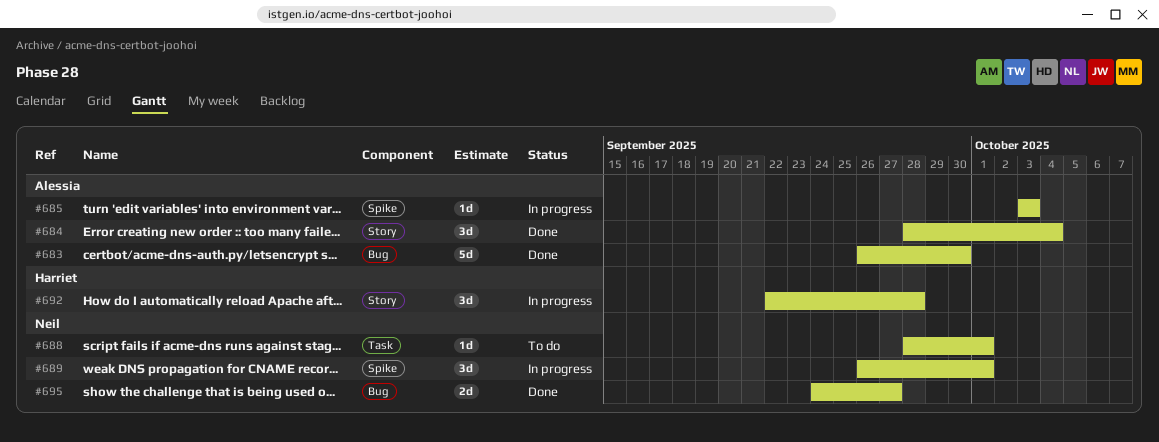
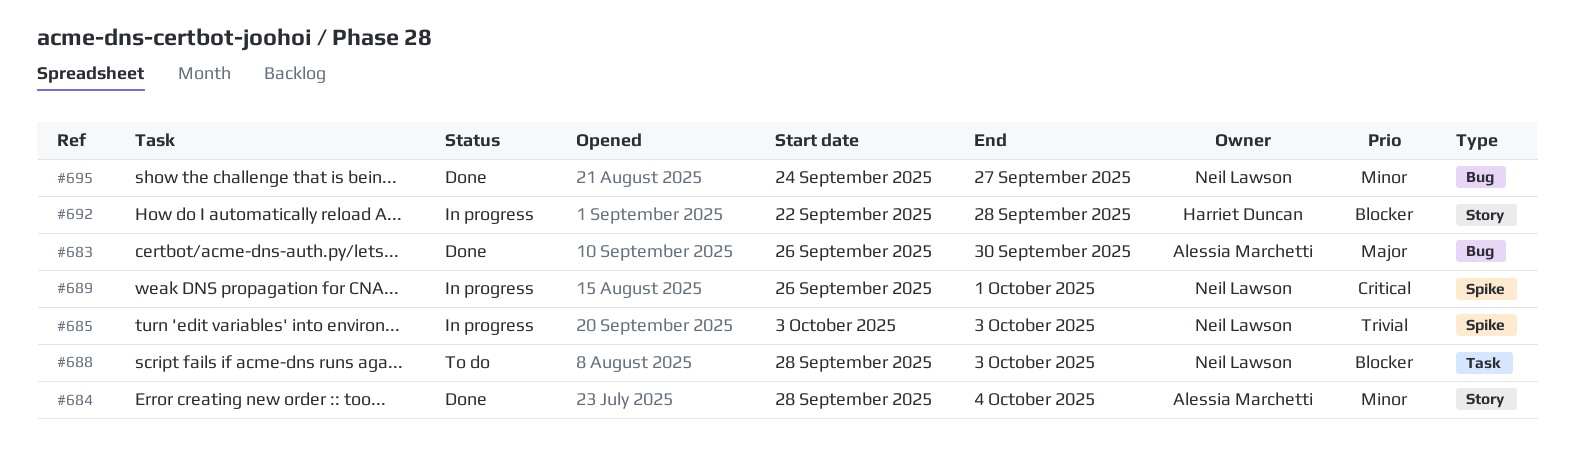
#685, owner: Alessia Marchetti -> Neil Lawson
#688, due: Oct 1 -> Oct 3

